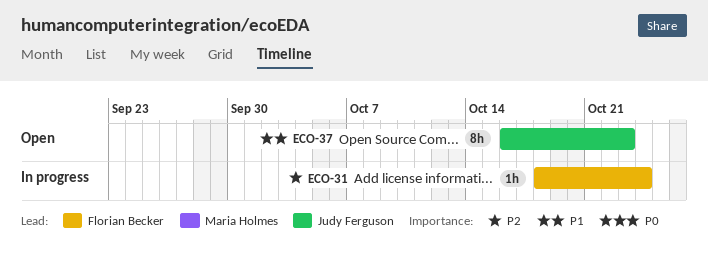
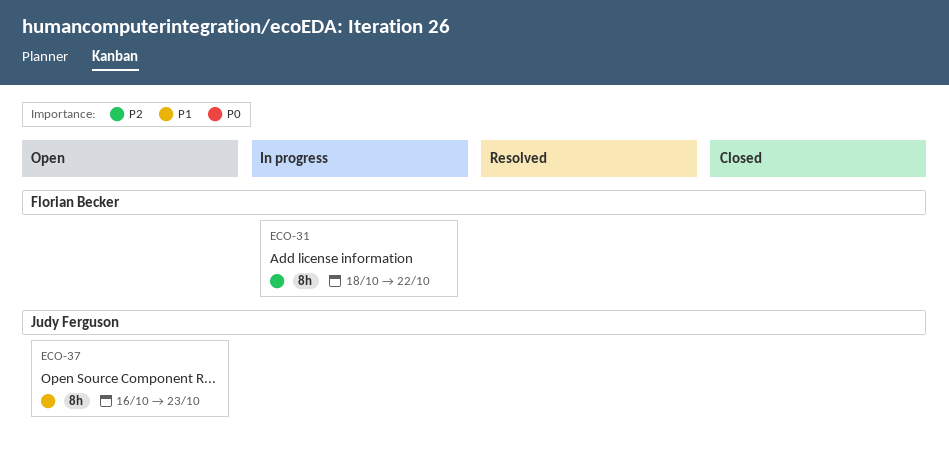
ECO-31, estimate: 1h -> 8h
ECO-31, due: Oct 24 -> Oct 22

